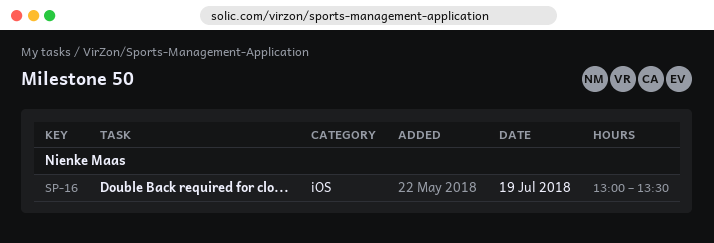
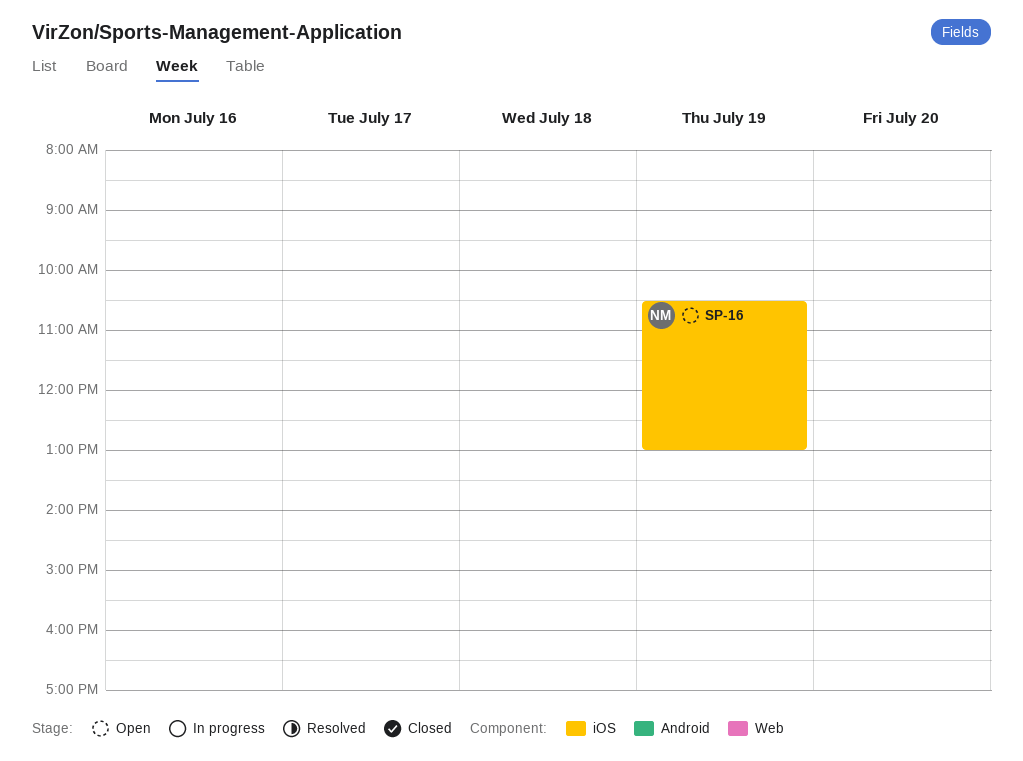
SP-16, begins: 13:00 -> 10:30
SP-16, ends: 13:30 -> 13:00

